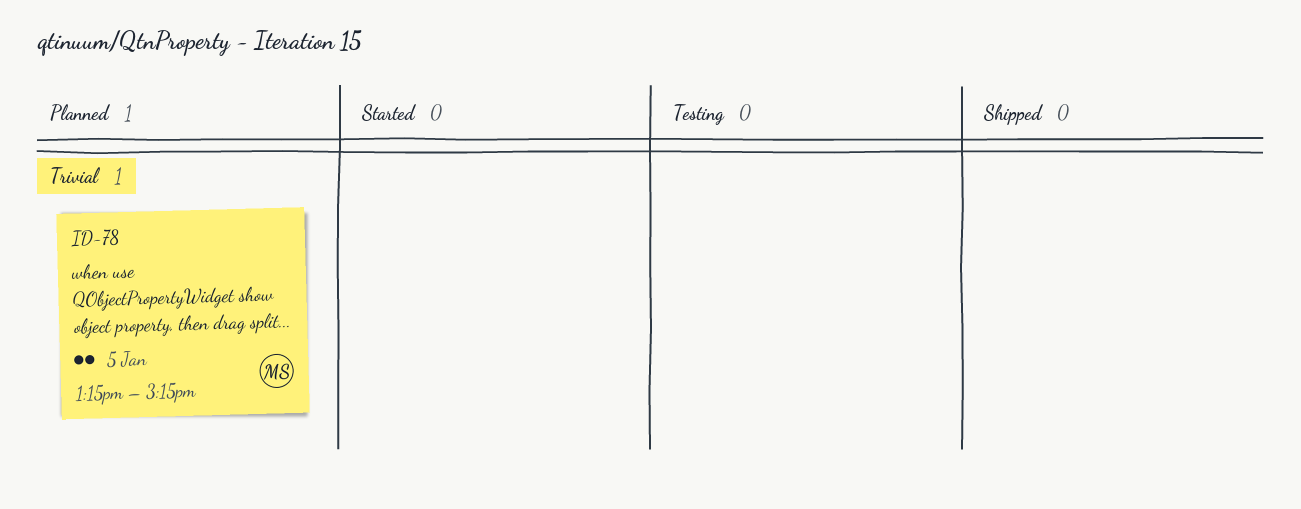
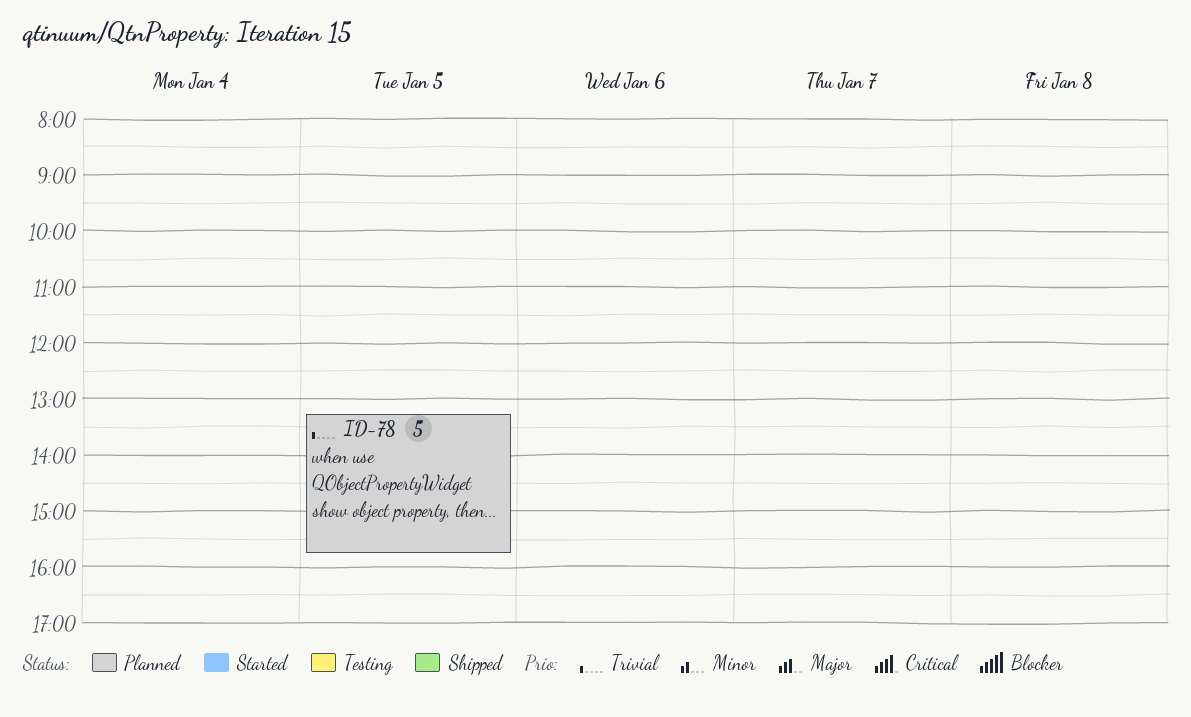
ID-78, estimate: 2 -> 5
ID-78, ends: 15:15 -> 15:45

